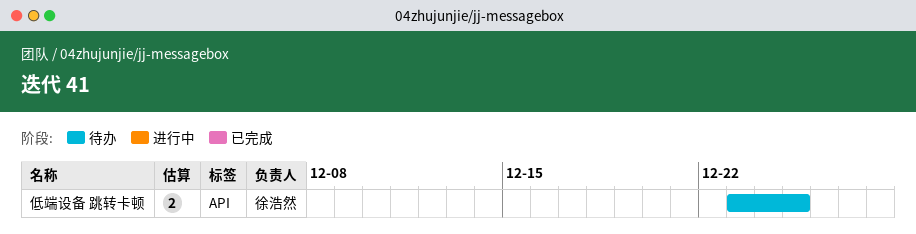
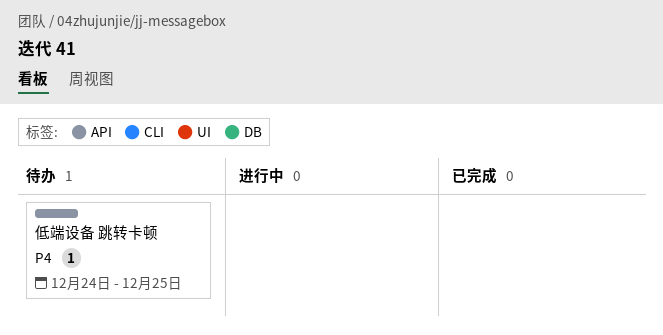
低端设备 跳转卡顿, estimate: 2 -> 1
低端设备 跳转卡顿, start: Dec 23 -> Dec 24

